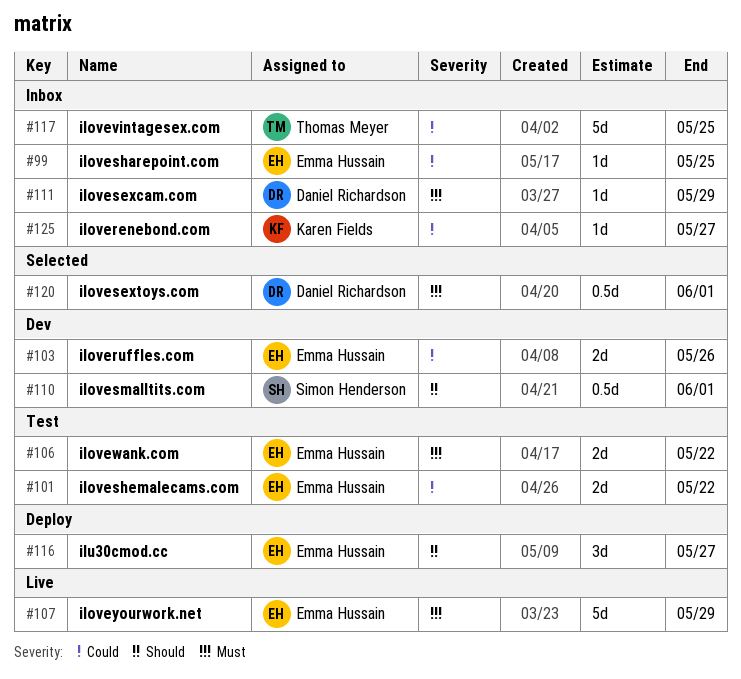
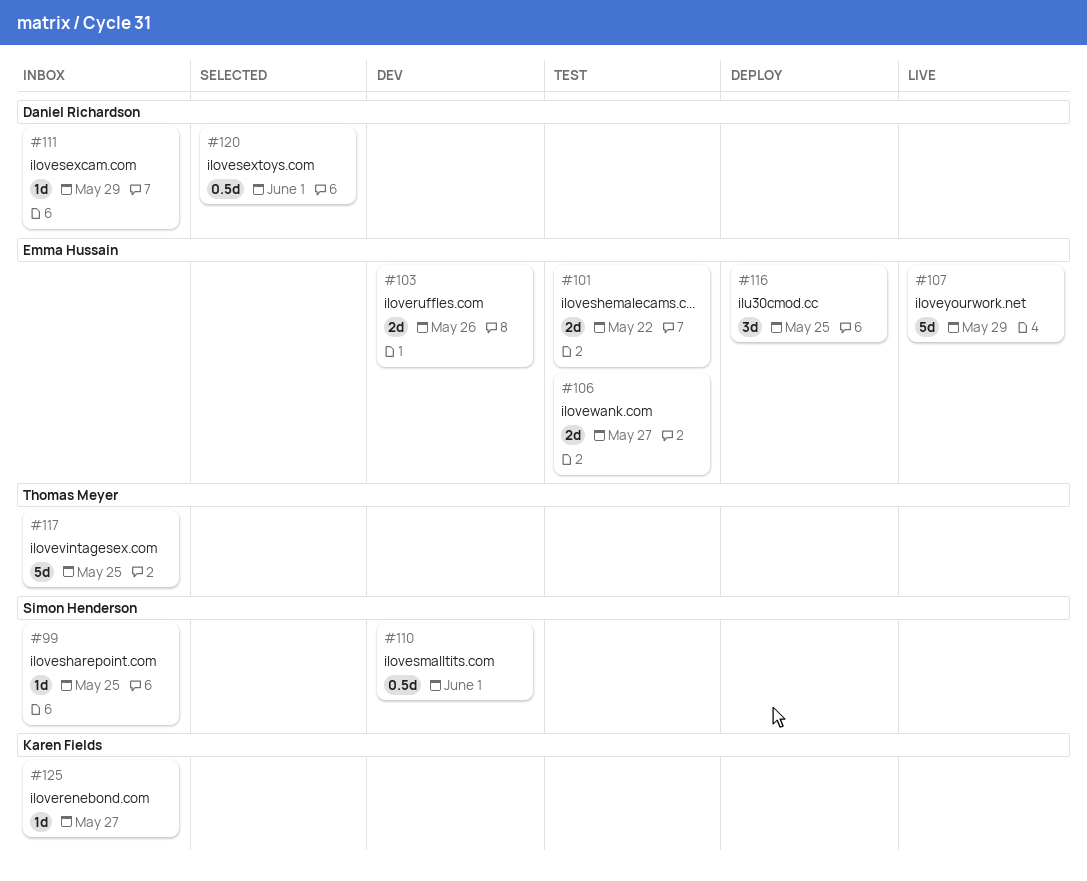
#99, owner: Emma Hussain -> Simon Henderson
#106, due: May 22 -> May 27
#116, due: May 27 -> May 25

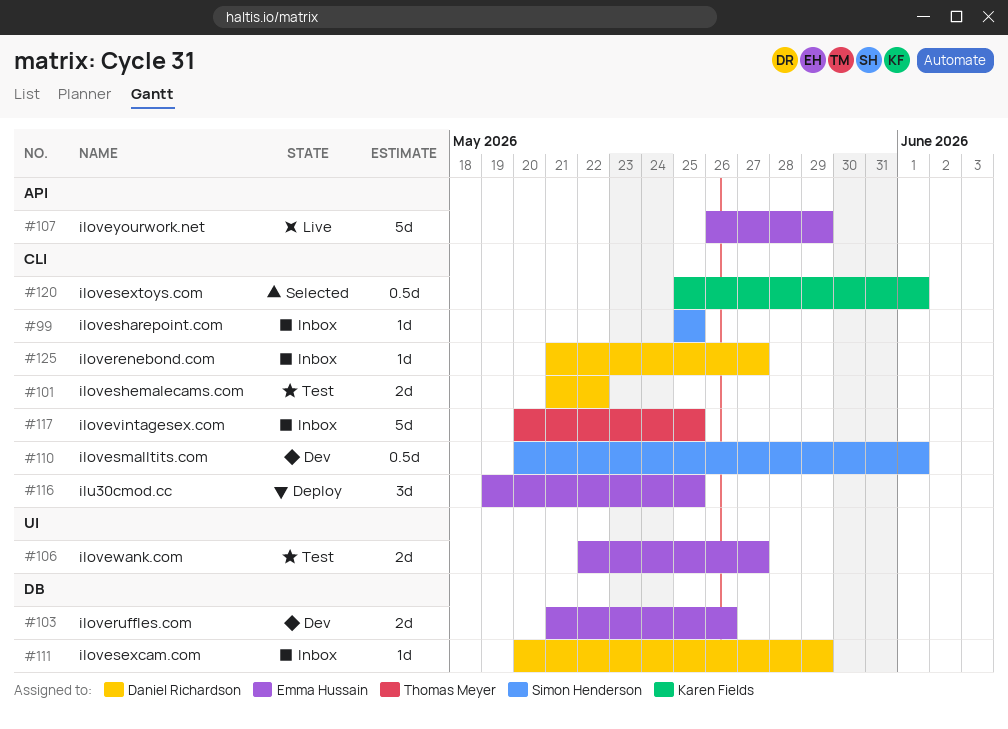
#101, owner: Emma Hussain -> Daniel Richardson
#120, owner: Daniel Richardson -> Karen Fields
#125, owner: Karen Fields -> Daniel Richardson

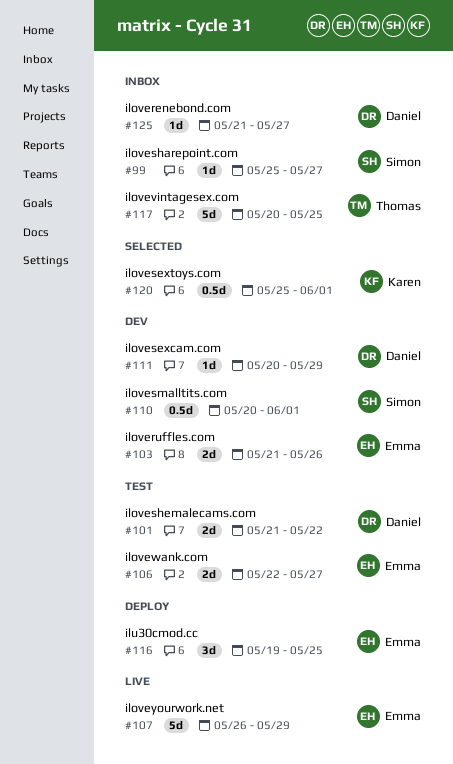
#99, due: May 25 -> May 27
#111, status: Inbox -> Dev

